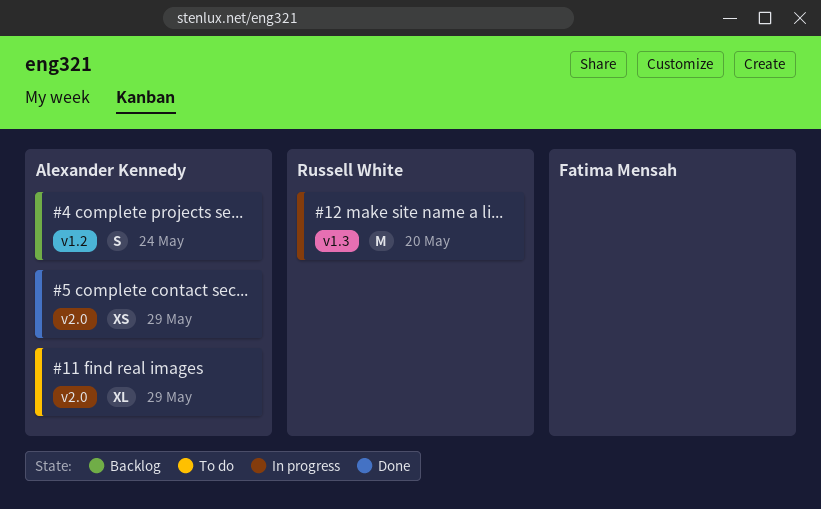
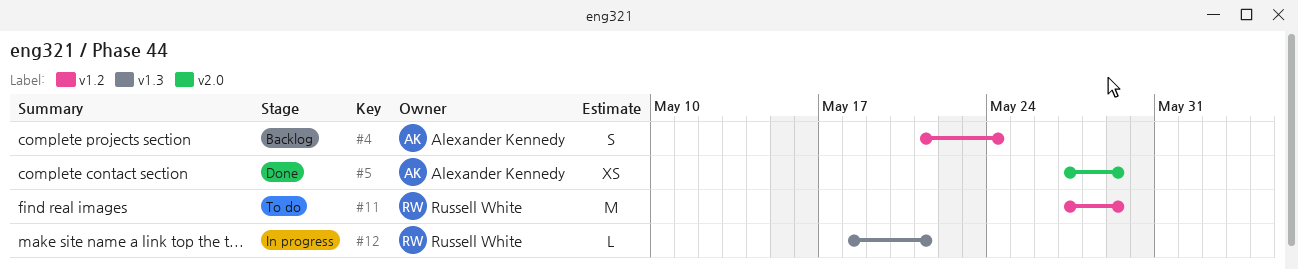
#11, owner: Alexander Kennedy -> Russell White
#11, label: v2.0 -> v1.2
#11, estimate: XL -> M
#12, estimate: M -> L
#12, due: May 20 -> May 21

